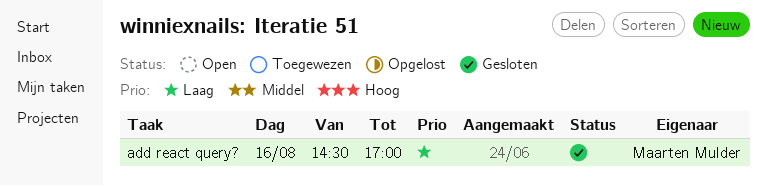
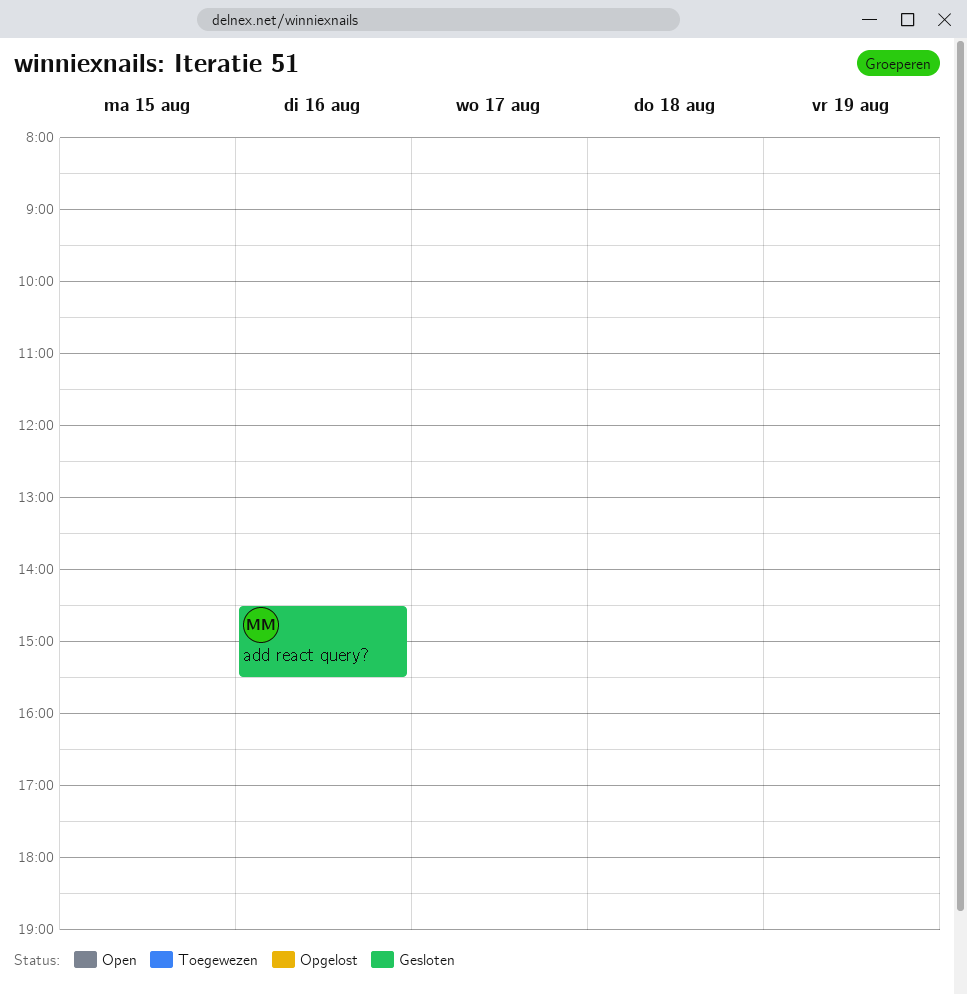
add react query?, ends: 17:00 -> 15:30

